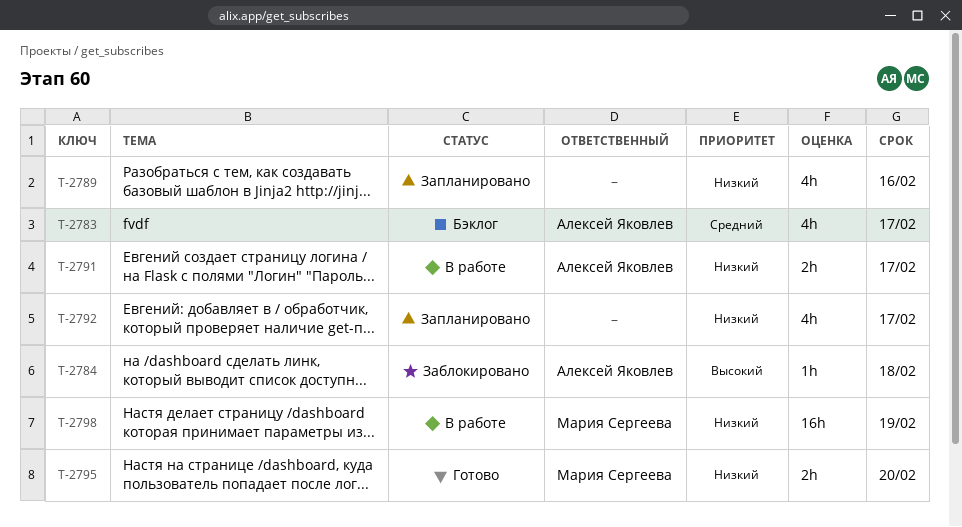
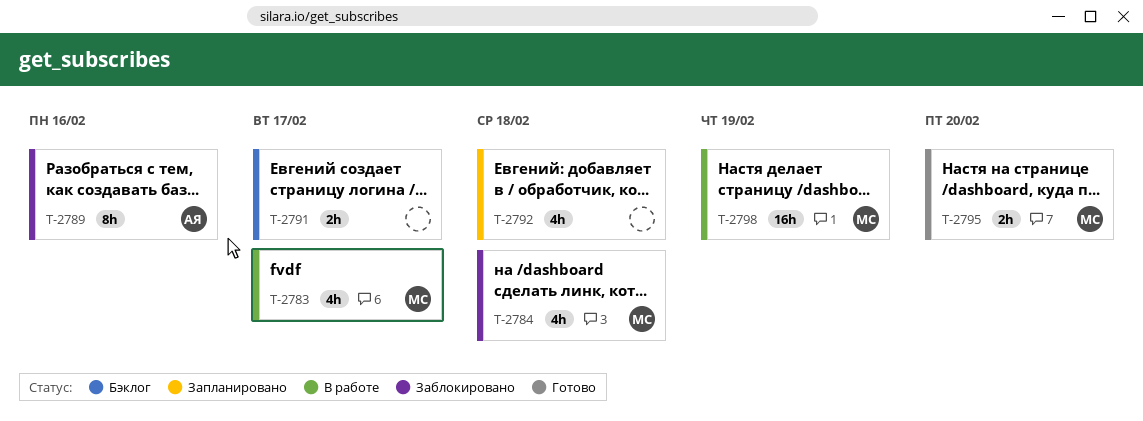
T-2783, status: Бэклог -> В работе
T-2783, owner: Алексей Яковлев -> Мария Сергеева
T-2784, owner: Алексей Яковлев -> Мария Сергеева
T-2784, estimate: 1h -> 4h
T-2789, status: Запланировано -> Заблокировано
T-2789, owner: none -> Алексей Яковлев
T-2789, estimate: 4h -> 8h
T-2791, status: В работе -> Бэклог
T-2791, owner: Алексей Яковлев -> none
T-2792, due: Feb 17 -> Feb 18

